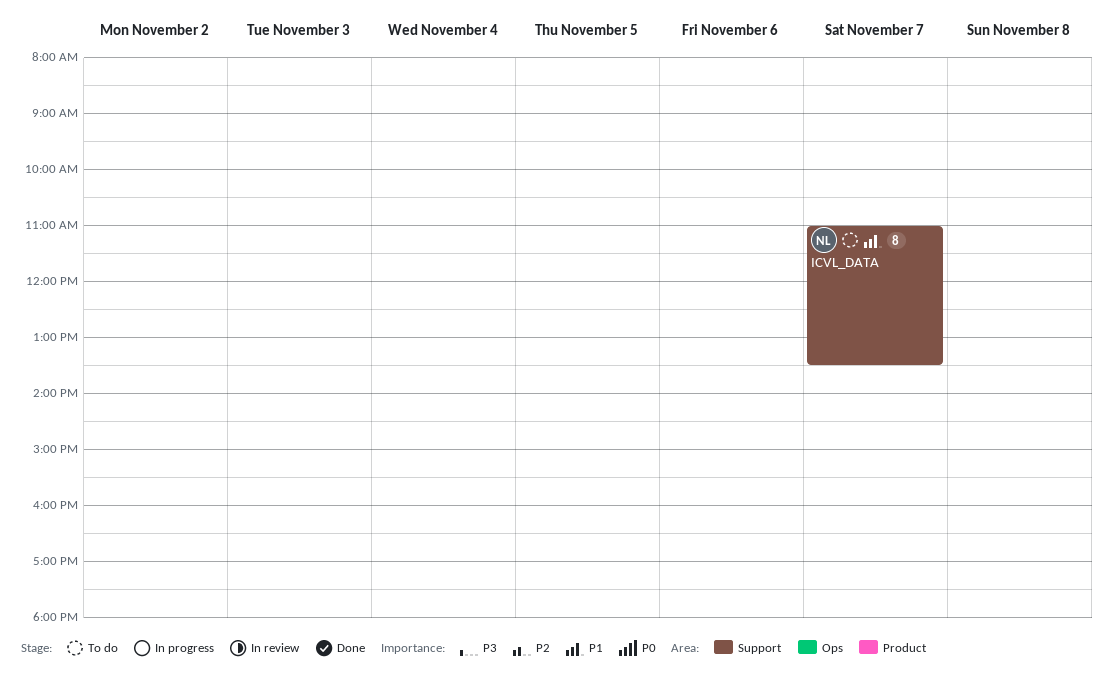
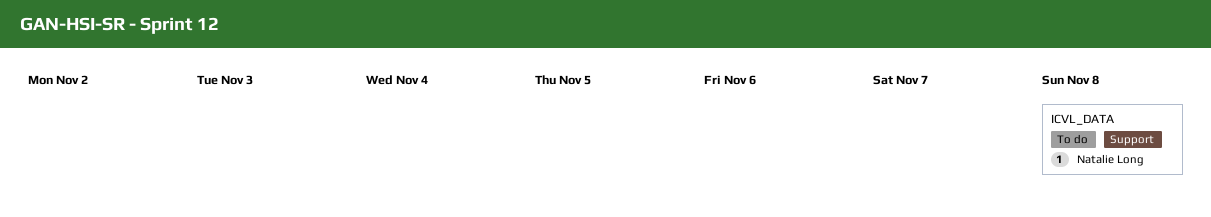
ICVL_DATA, estimate: 8 -> 1
ICVL_DATA, day: Nov 7 -> Nov 8

